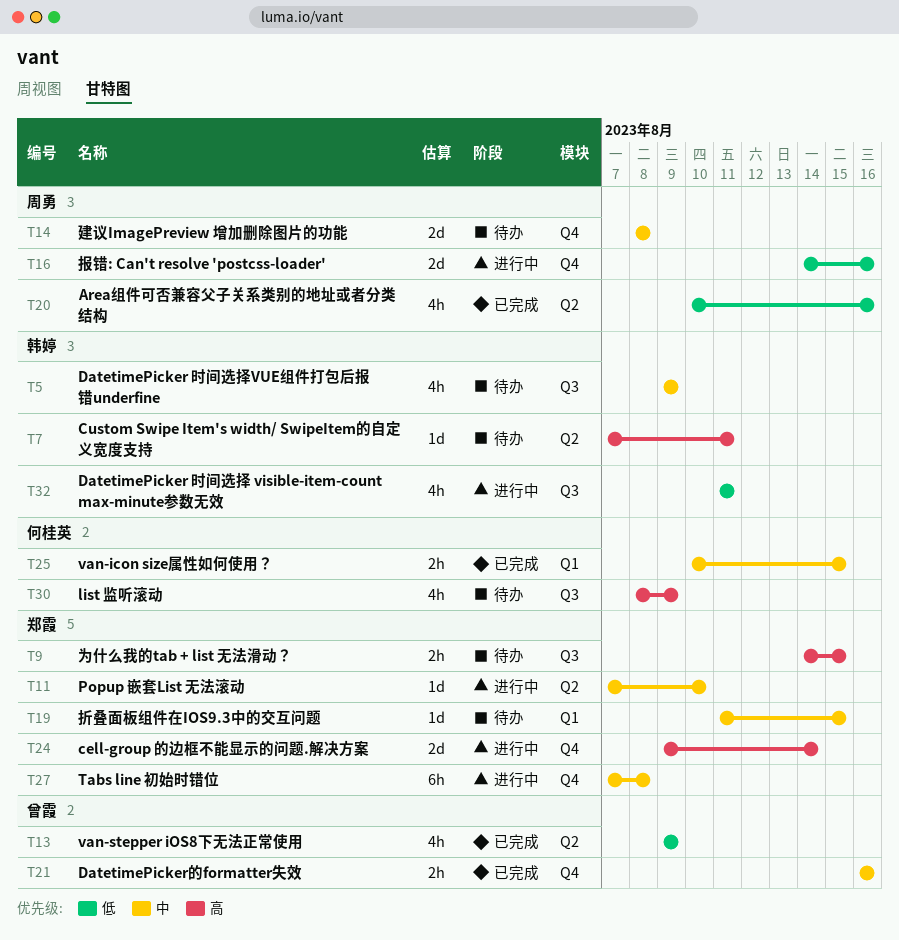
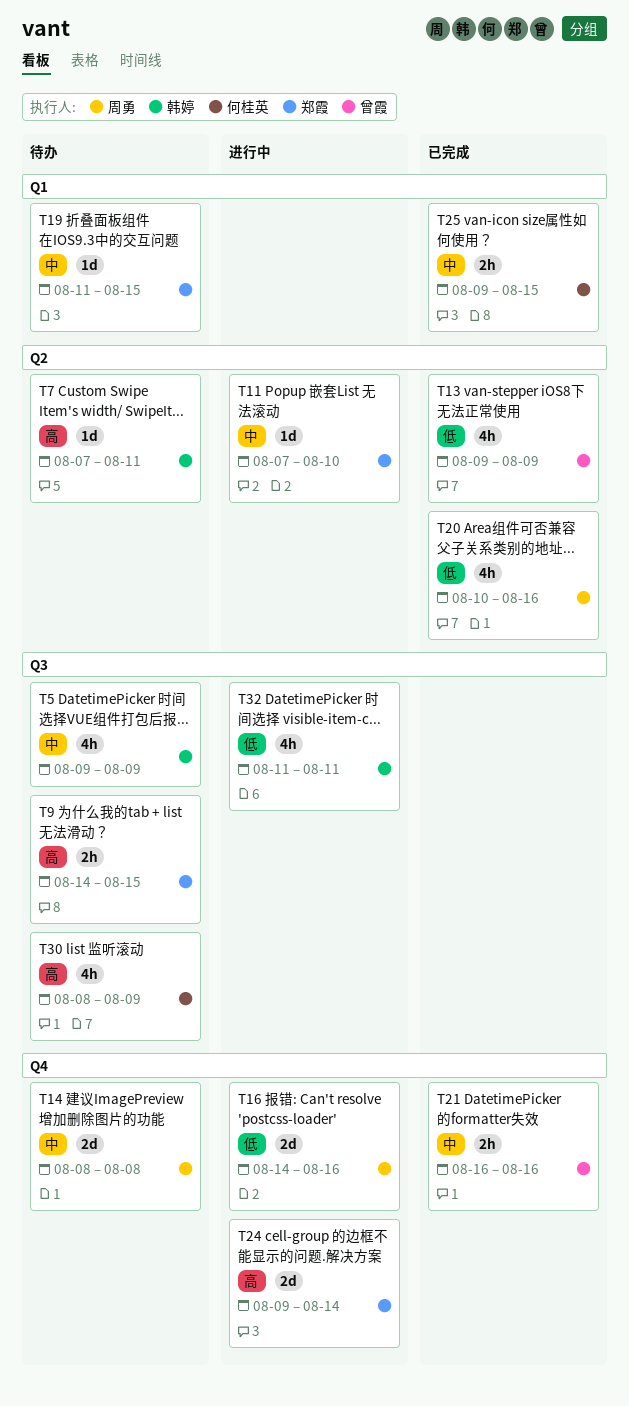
T25, start: Aug 10 -> Aug 9
T27: present -> none

